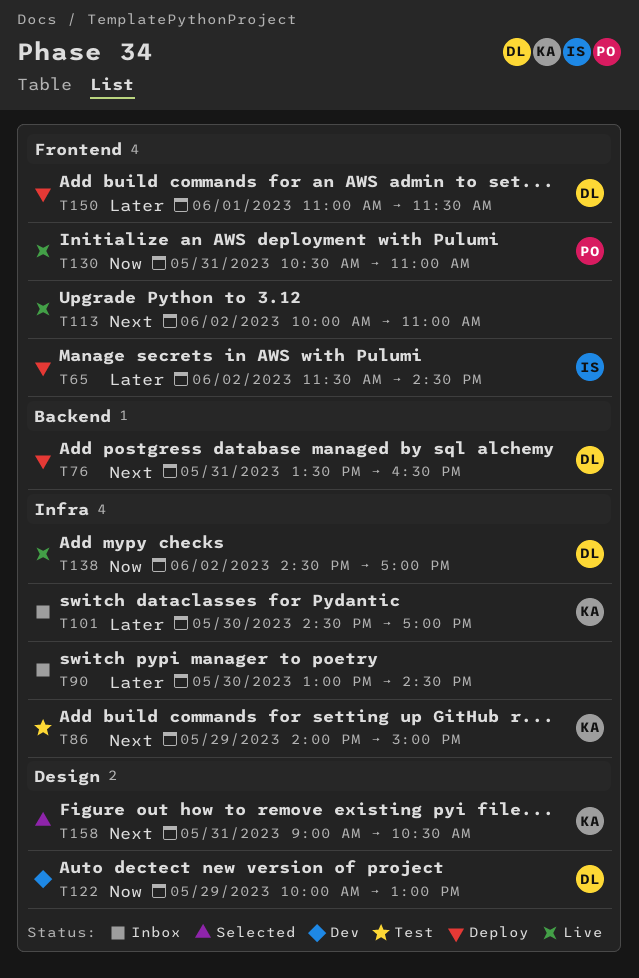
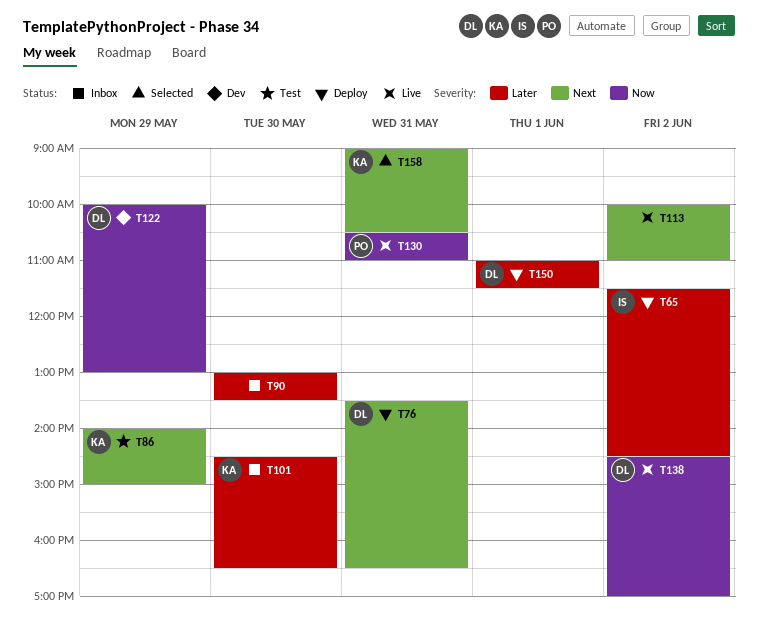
T90, ends: 14:30 -> 13:30
T101, ends: 17:00 -> 16:30

